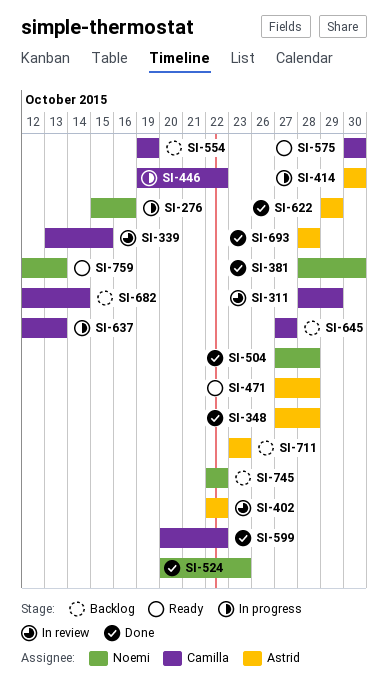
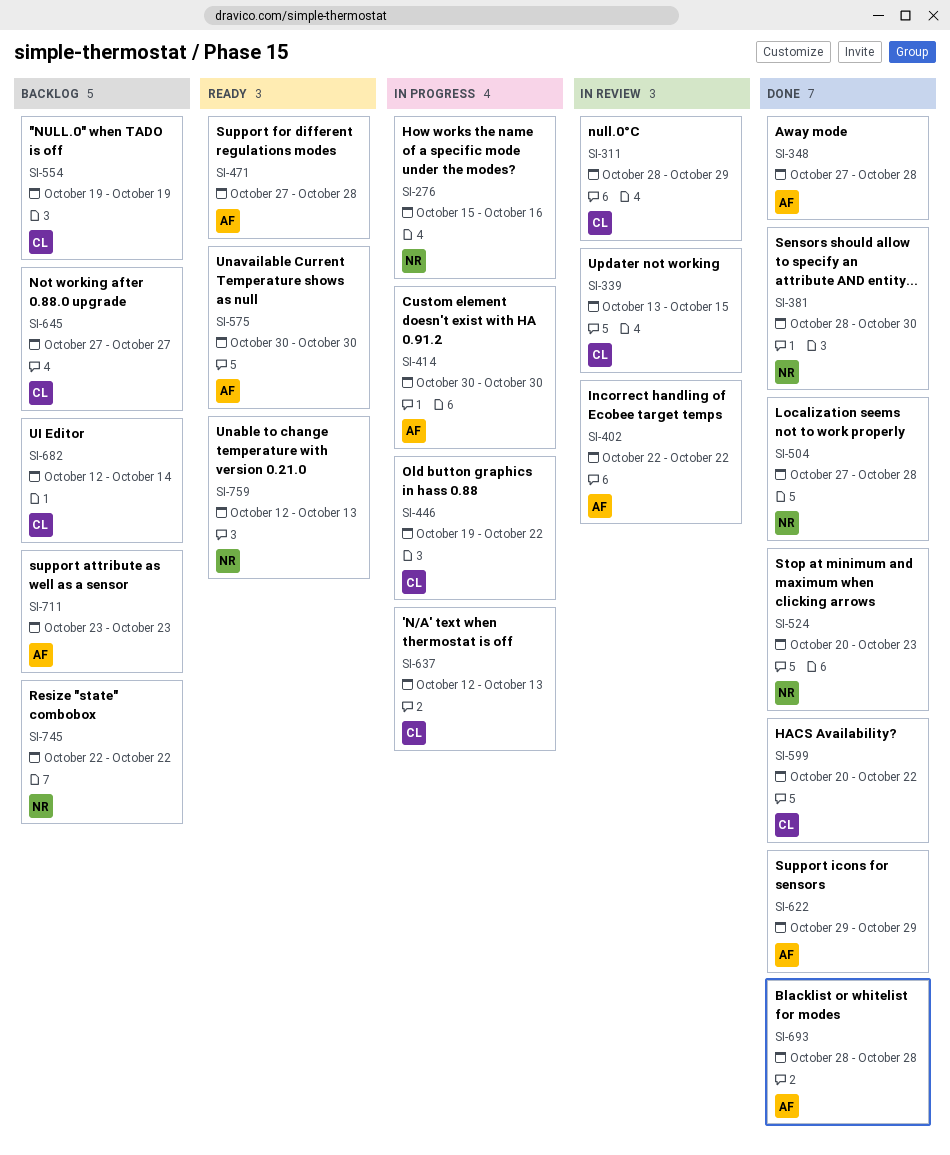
SI-575, owner: Camilla -> Astrid

